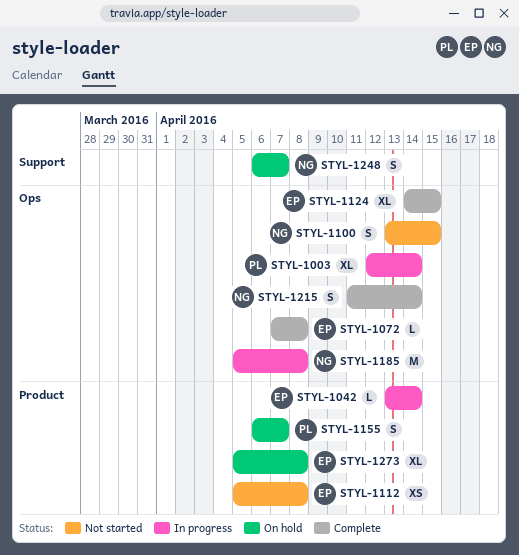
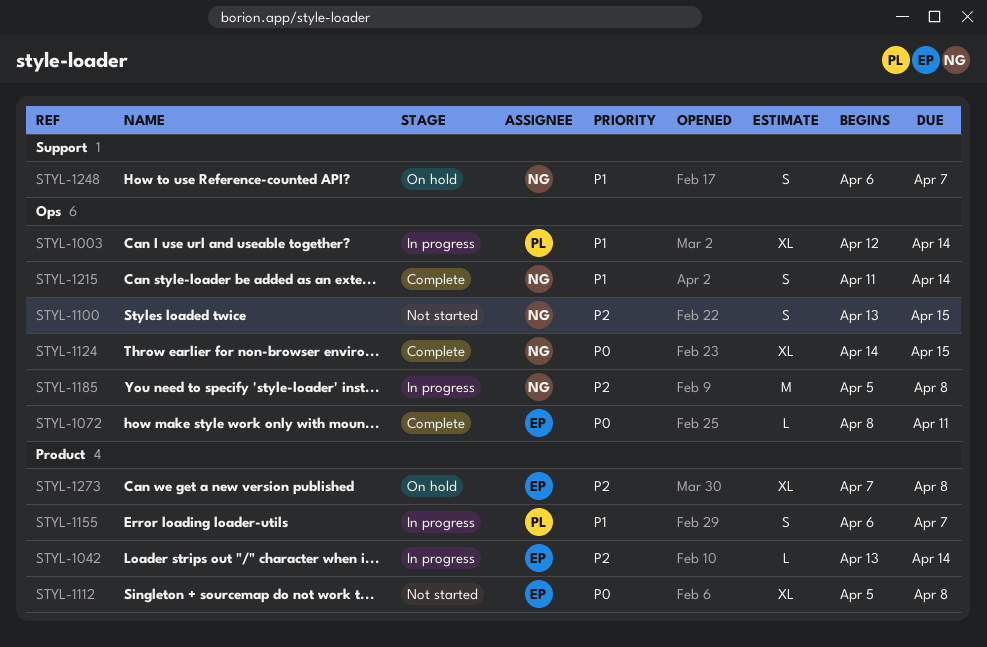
STYL-1072, start: Apr 7 -> Apr 8
STYL-1072, due: Apr 8 -> Apr 11
STYL-1112, estimate: XS -> XL
STYL-1124, owner: EP -> NG
STYL-1155, status: On hold -> In progress
STYL-1273, start: Apr 5 -> Apr 7

